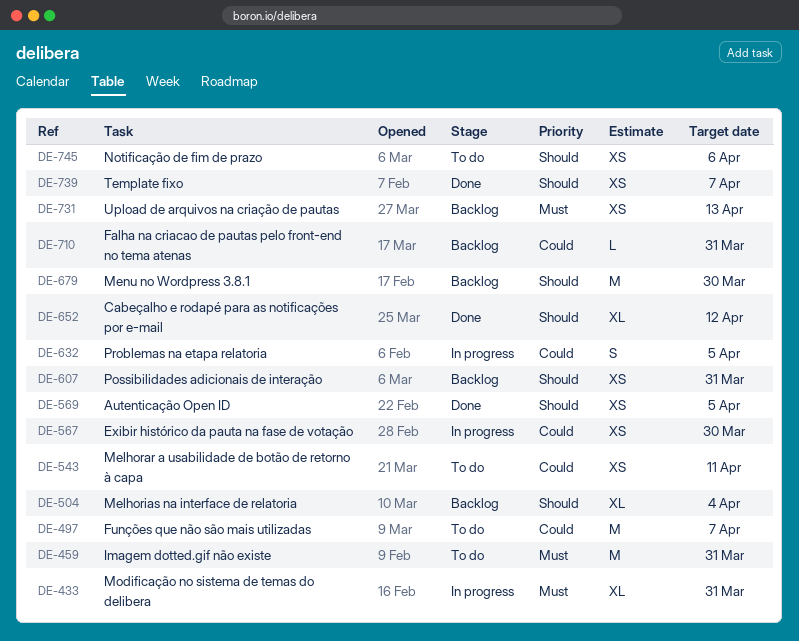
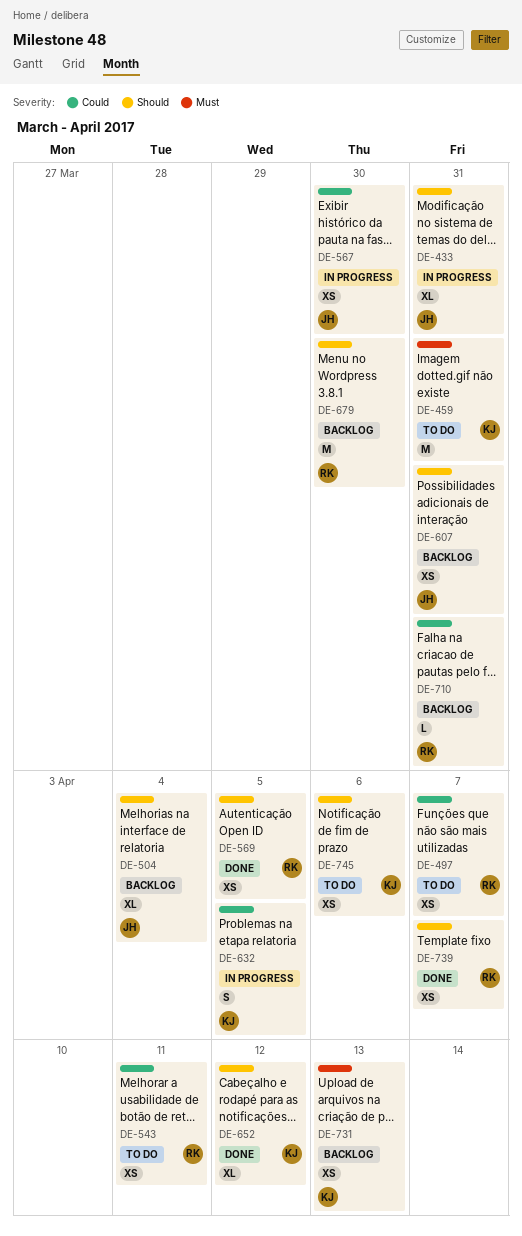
DE-433, priority: Must -> Should
DE-497, estimate: M -> XS

